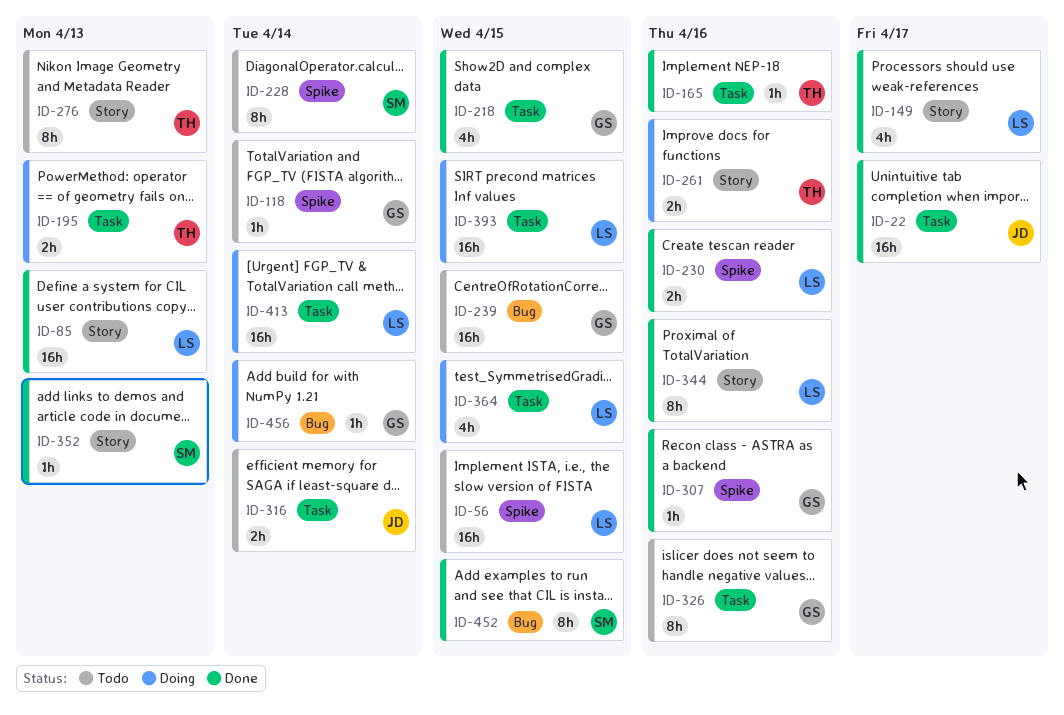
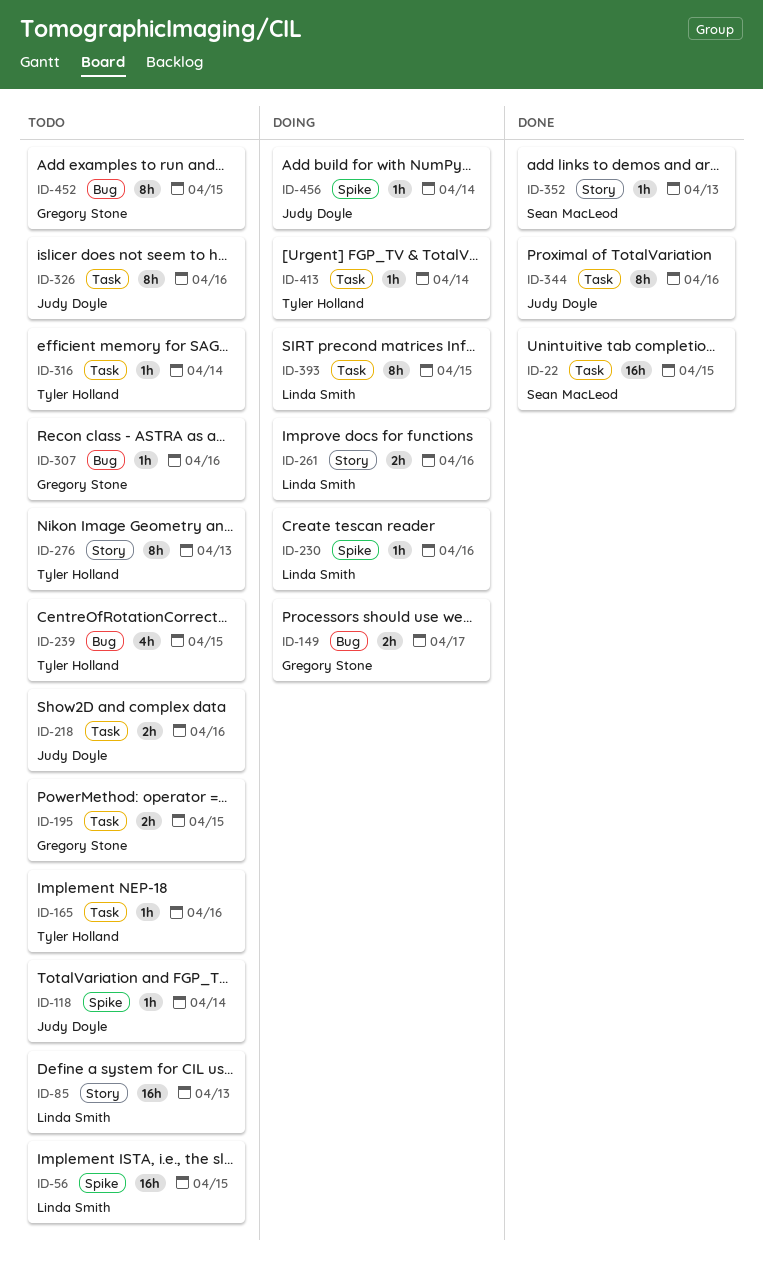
ID-22, owner: Judy Doyle -> Sean MacLeod
ID-22, due: Apr 17 -> Apr 15
ID-85, status: Done -> Todo
ID-118, owner: Gregory Stone -> Judy Doyle
ID-149, status: Done -> Doing
ID-149, owner: Linda Smith -> Gregory Stone
ID-149, label: Story -> Bug
ID-149, estimate: 4h -> 2h
ID-165, status: Done -> Todo
ID-195, status: Doing -> Todo
ID-195, owner: Tyler Holland -> Gregory Stone
ID-195, due: Apr 13 -> Apr 15
ID-218, status: Done -> Todo
ID-218, owner: Gregory Stone -> Judy Doyle
ID-218, estimate: 4h -> 2h
ID-218, due: Apr 15 -> Apr 16
ID-228: present -> none
ID-230, status: Done -> Doing
ID-230, estimate: 2h -> 1h
ID-239, owner: Gregory Stone -> Tyler Holland
ID-239, estimate: 16h -> 4h
ID-261, owner: Tyler Holland -> Linda Smith
ID-307, status: Done -> Todo
ID-307, label: Spike -> Bug
ID-316, owner: Judy Doyle -> Tyler Holland
ID-316, estimate: 2h -> 1h
ID-326, owner: Gregory Stone -> Judy Doyle
ID-344, owner: Linda Smith -> Judy Doyle
ID-344, label: Story -> Task
ID-364: present -> none
ID-393, estimate: 16h -> 8h
ID-413, owner: Linda Smith -> Tyler Holland
ID-413, estimate: 16h -> 1h
ID-452, status: Done -> Todo
ID-452, owner: Sean MacLeod -> Gregory Stone
ID-456, owner: Gregory Stone -> Judy Doyle
ID-456, label: Bug -> Spike

